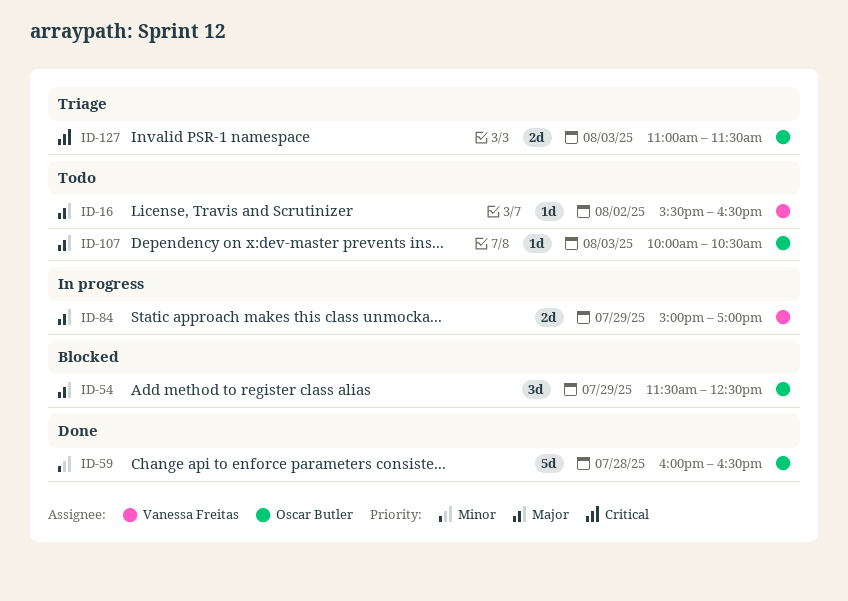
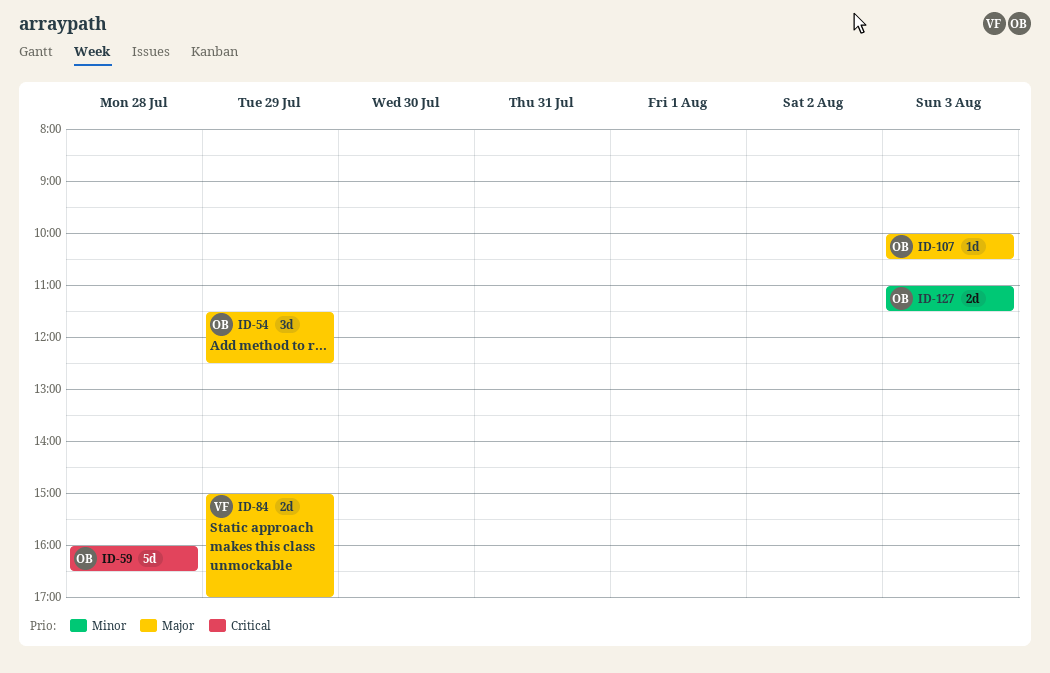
ID-16: present -> none
ID-59, priority: Minor -> Critical
ID-127, priority: Critical -> Minor

